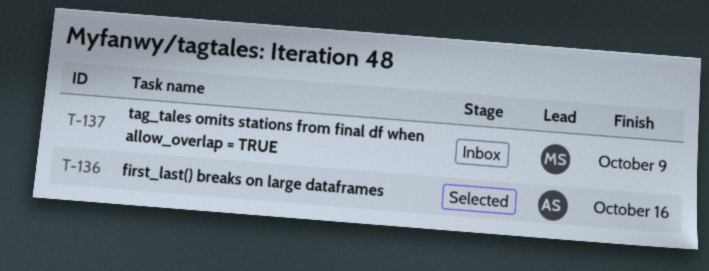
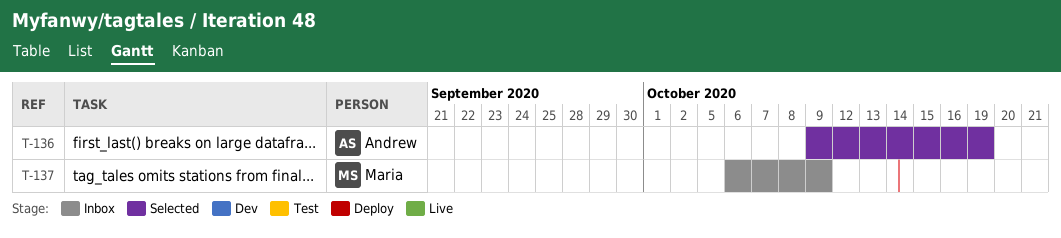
T-136, due: Oct 16 -> Oct 19

